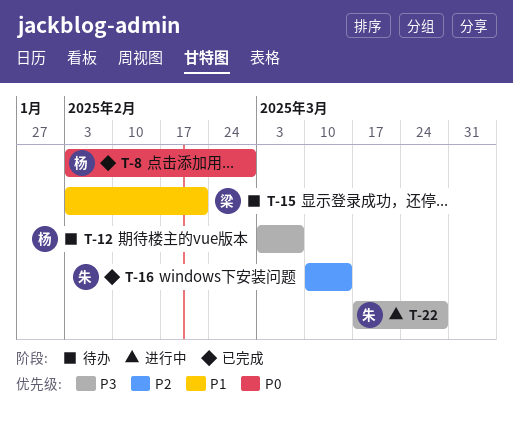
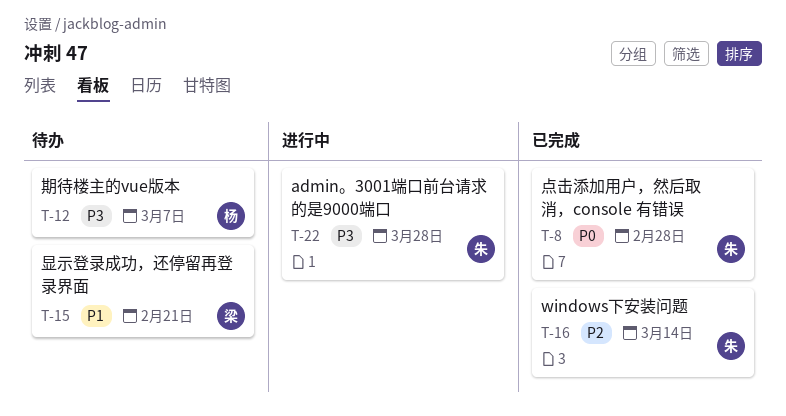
T-8, owner: 杨 -> 朱

